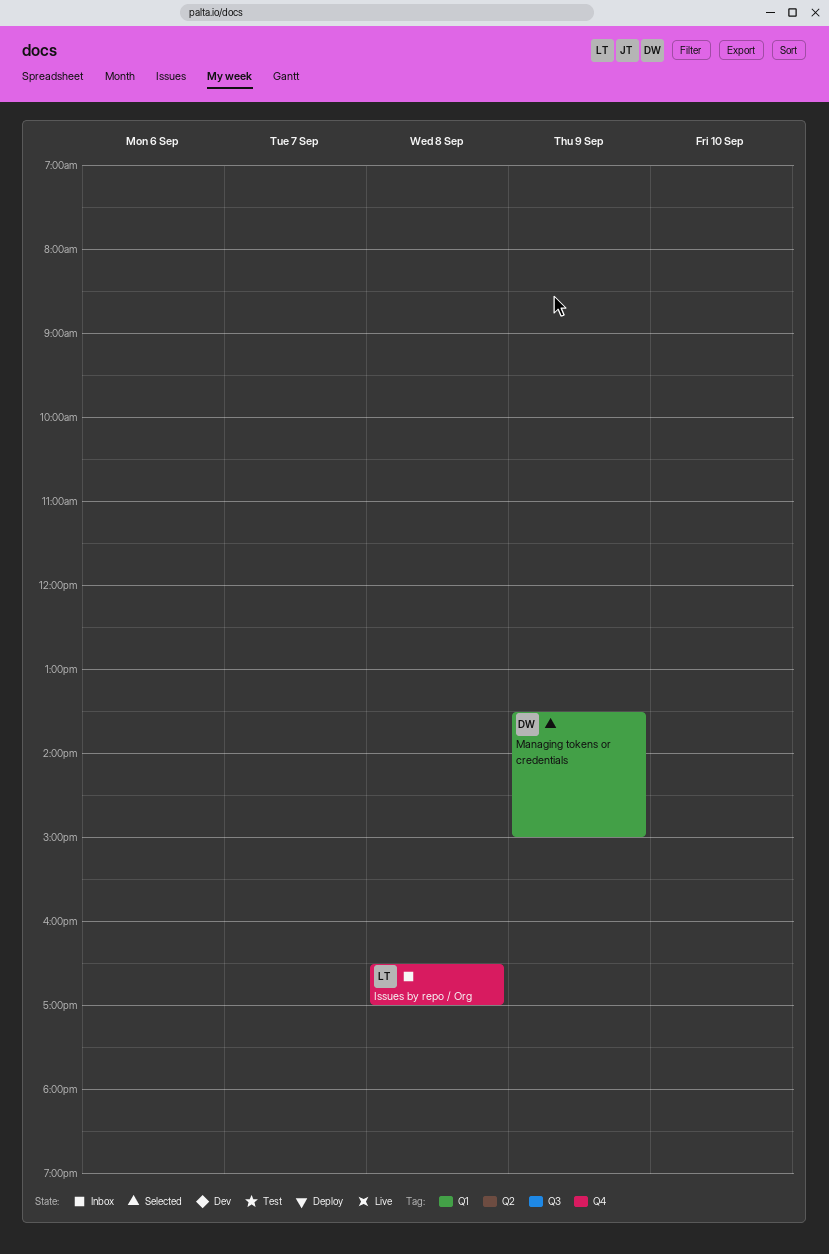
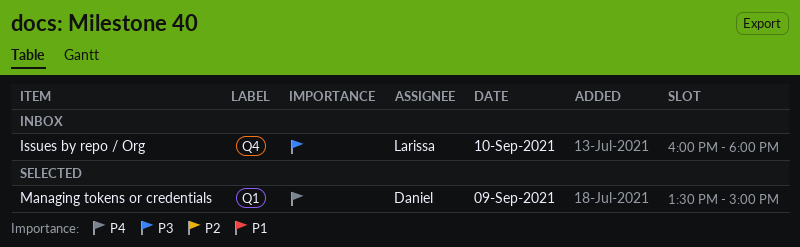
Issues by repo / Org, day: Sep 8 -> Sep 10
Issues by repo / Org, begins: 16:30 -> 16:00
Issues by repo / Org, ends: 17:00 -> 18:00

